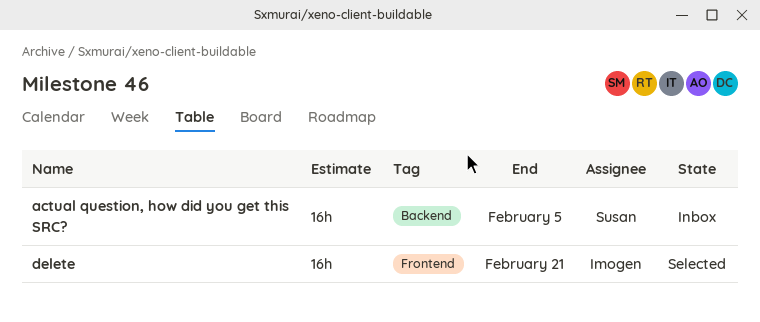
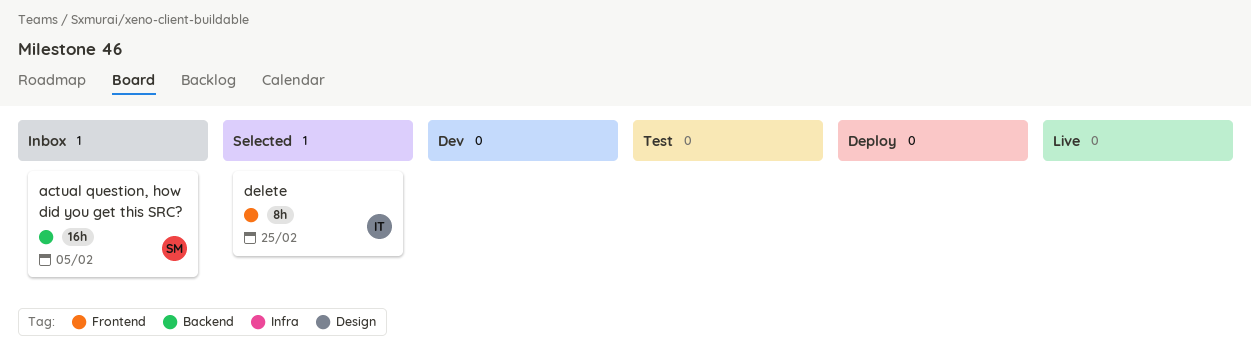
delete, estimate: 16h -> 8h
delete, due: Feb 21 -> Feb 25

